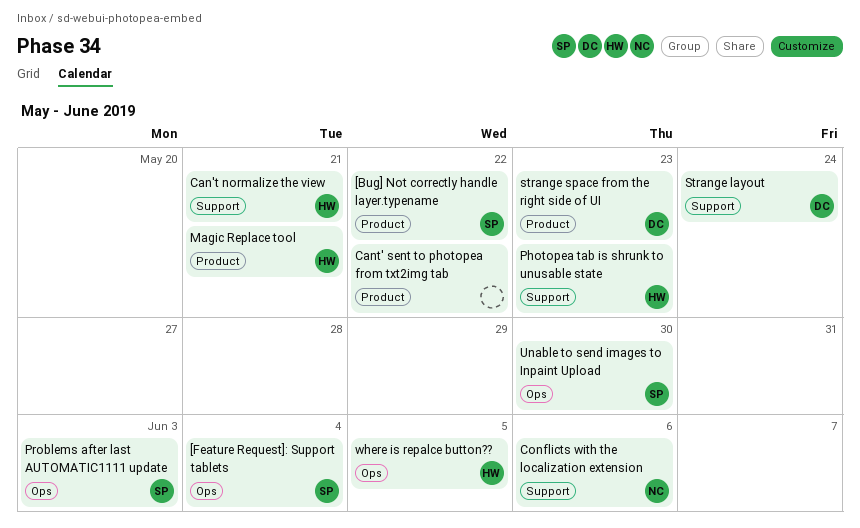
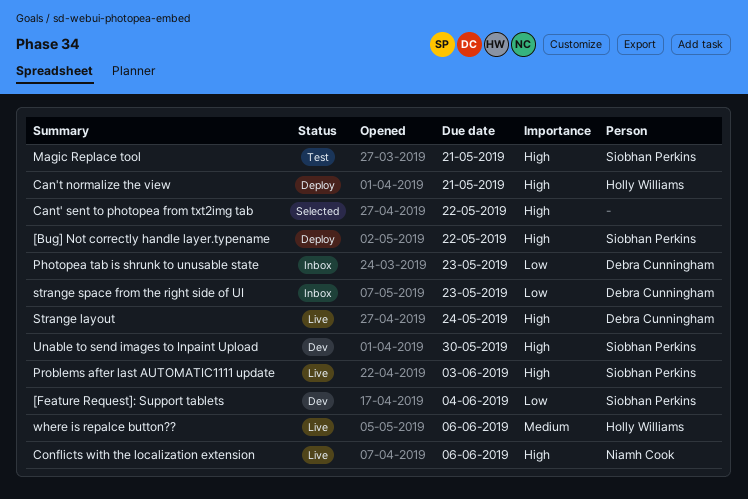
Magic Replace tool, owner: Holly Williams -> Siobhan Perkins
Photopea tab is shrunk to unusable state, owner: Holly Williams -> Debra Cunningham
where is repalce button??, due: Jun 5 -> Jun 6

